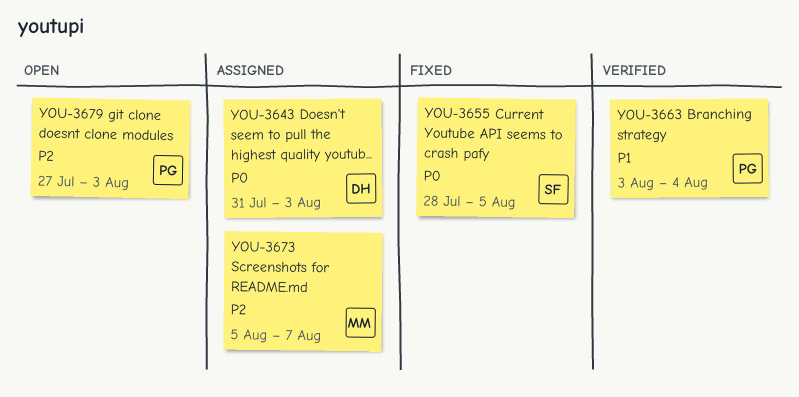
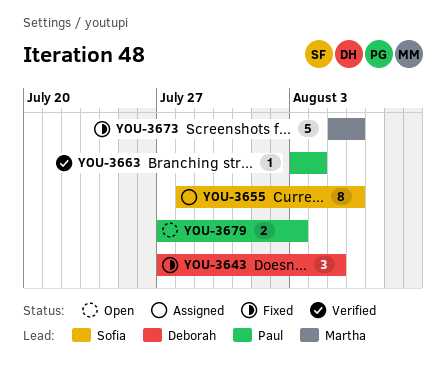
YOU-3643, status: Assigned -> Fixed
YOU-3643, start: Jul 31 -> Jul 27
YOU-3643, due: Aug 3 -> Aug 5
YOU-3655, status: Fixed -> Assigned
YOU-3655, due: Aug 5 -> Aug 6
YOU-3673, status: Assigned -> Fixed
YOU-3673, due: Aug 7 -> Aug 6

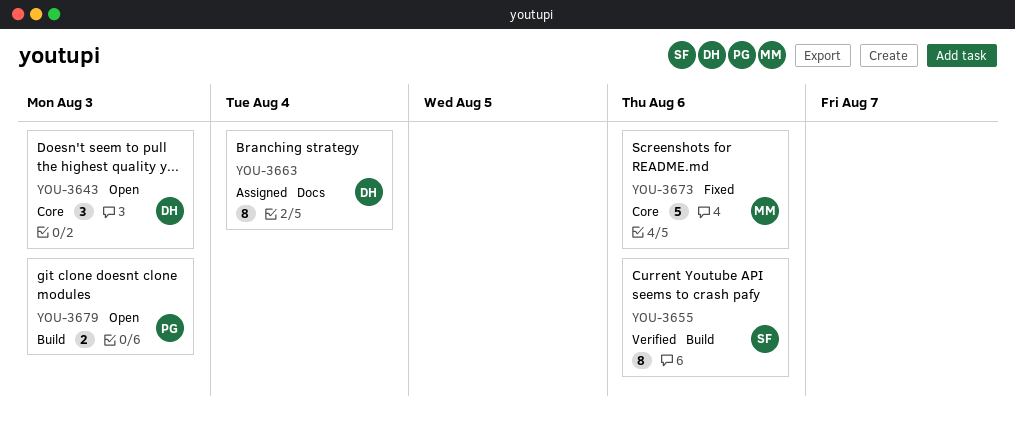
YOU-3643, status: Fixed -> Open
YOU-3643, due: Aug 5 -> Aug 3
YOU-3655, status: Assigned -> Verified
YOU-3663, status: Verified -> Assigned
YOU-3663, owner: Paul -> Deborah
YOU-3663, estimate: 1 -> 8

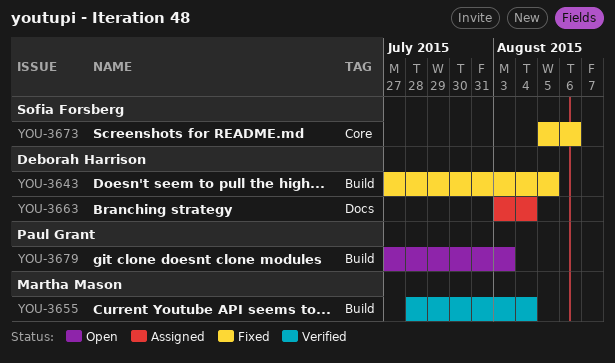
YOU-3643, status: Open -> Fixed
YOU-3643, label: Core -> Build
YOU-3643, due: Aug 3 -> Aug 5
YOU-3655, owner: Sofia Forsberg -> Martha Mason
YOU-3655, due: Aug 6 -> Aug 4
YOU-3673, owner: Martha Mason -> Sofia Forsberg

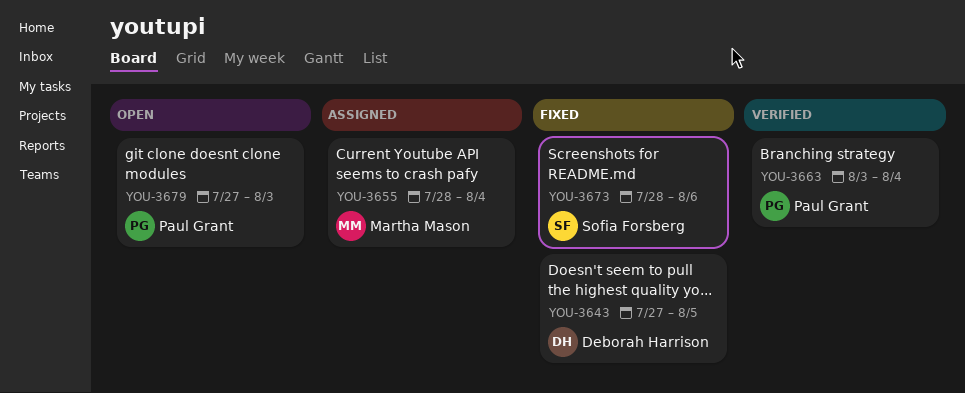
YOU-3655, status: Verified -> Assigned
YOU-3663, status: Assigned -> Verified
YOU-3663, owner: Deborah Harrison -> Paul Grant
YOU-3673, start: Aug 5 -> Jul 28

